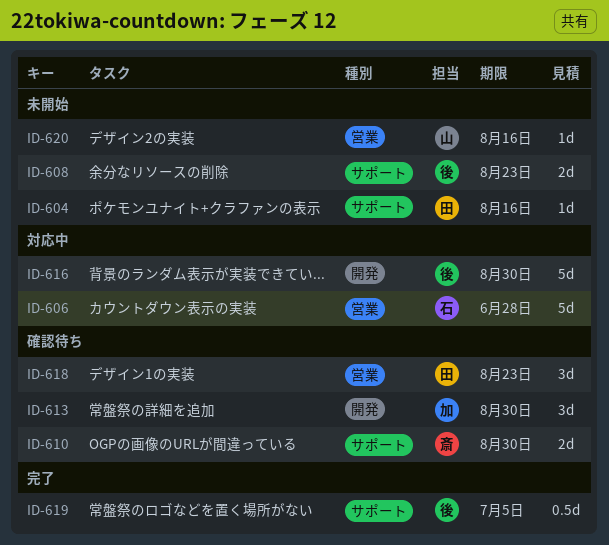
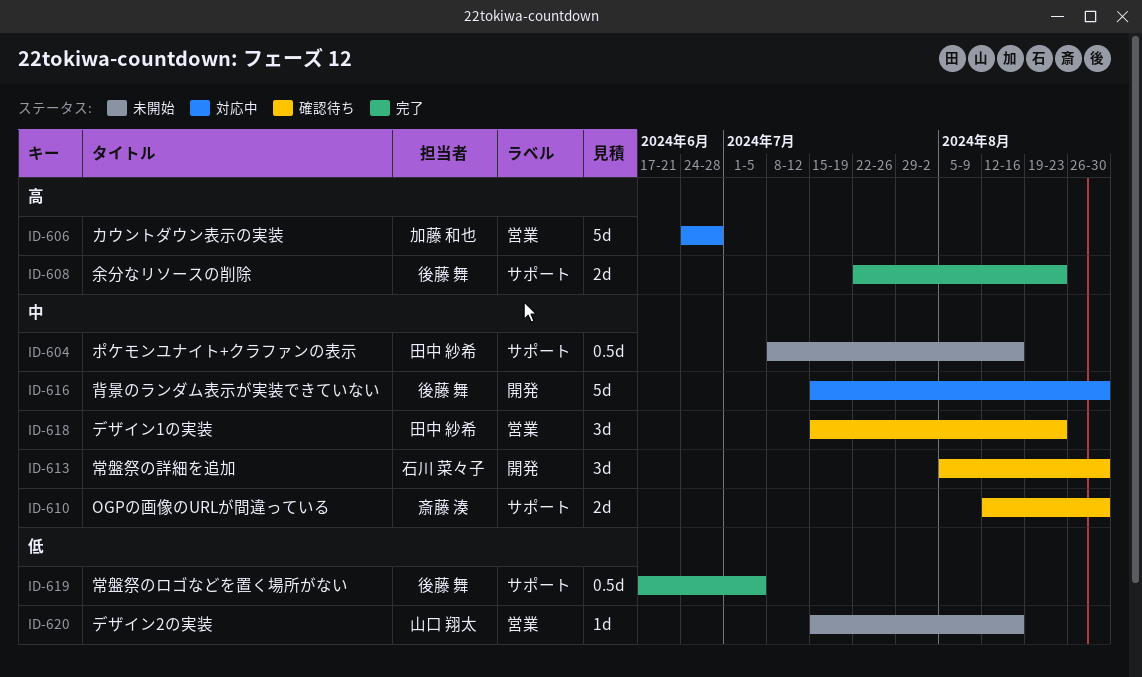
ID-604, estimate: 1d -> 0.5d
ID-606, owner: 石川 菜々子 -> 加藤 和也
ID-608, status: 未開始 -> 完了
ID-613, owner: 加藤 和也 -> 石川 菜々子

